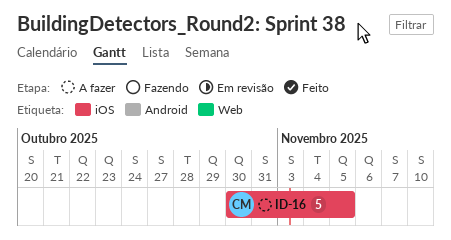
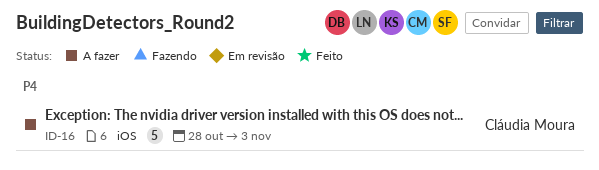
ID-16, start: Oct 30 -> Oct 28
ID-16, due: Nov 5 -> Nov 3

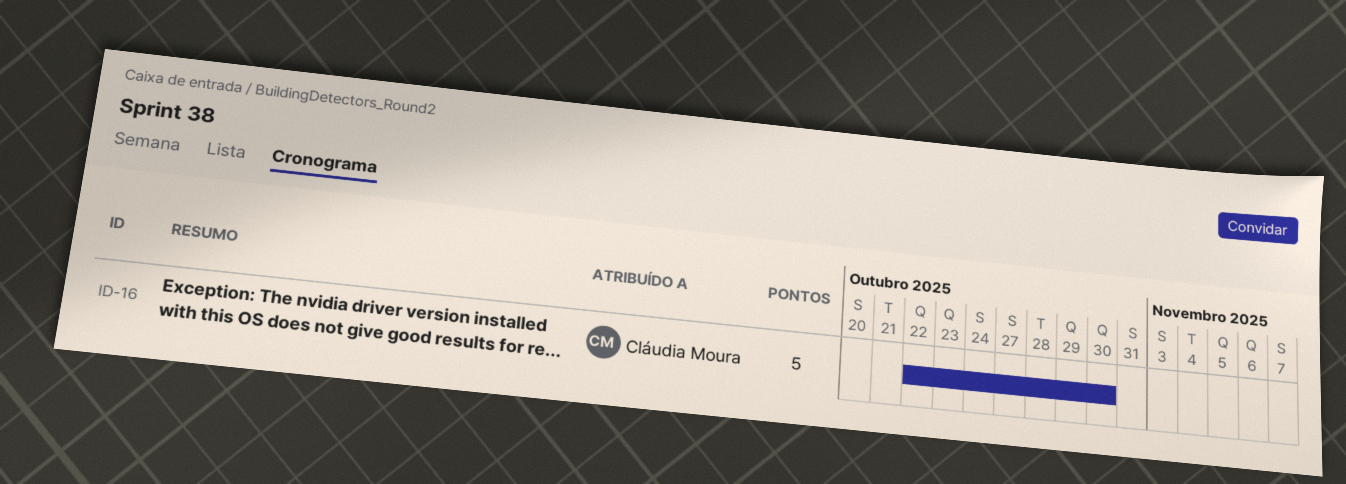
ID-16, start: Oct 28 -> Oct 22
ID-16, due: Nov 3 -> Oct 30

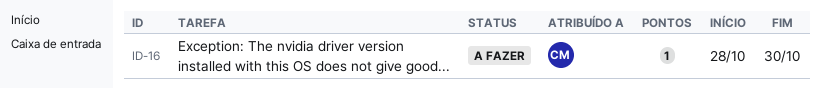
ID-16, estimate: 5 -> 1
ID-16, start: Oct 22 -> Oct 28

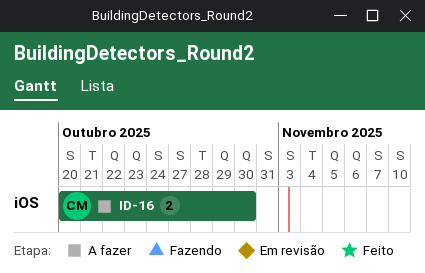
ID-16, estimate: 1 -> 2
ID-16, start: Oct 28 -> Oct 20

